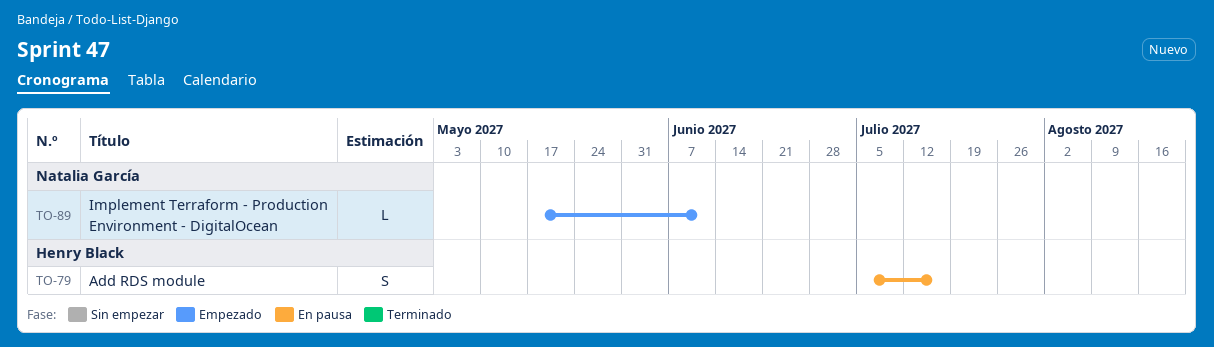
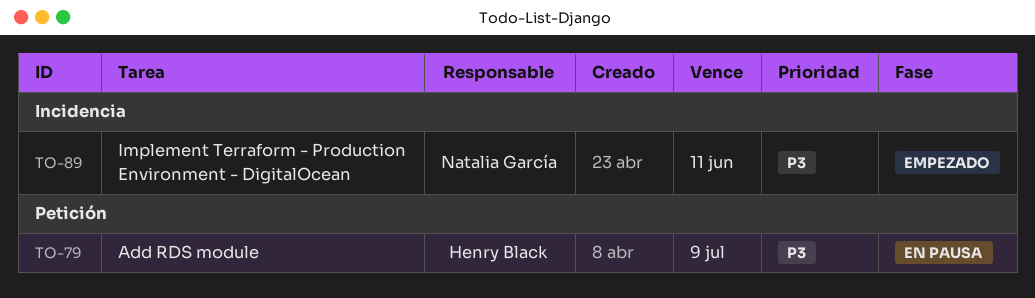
TO-79, due: Jul 16 -> Jul 9

